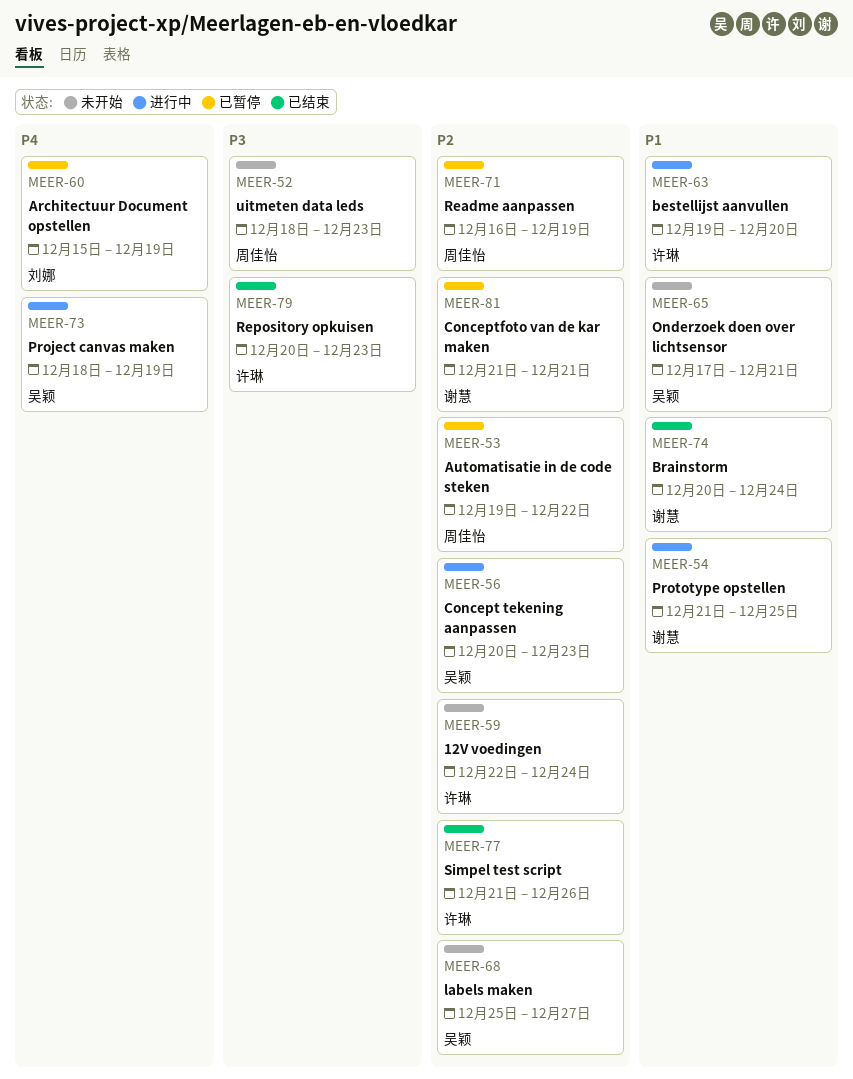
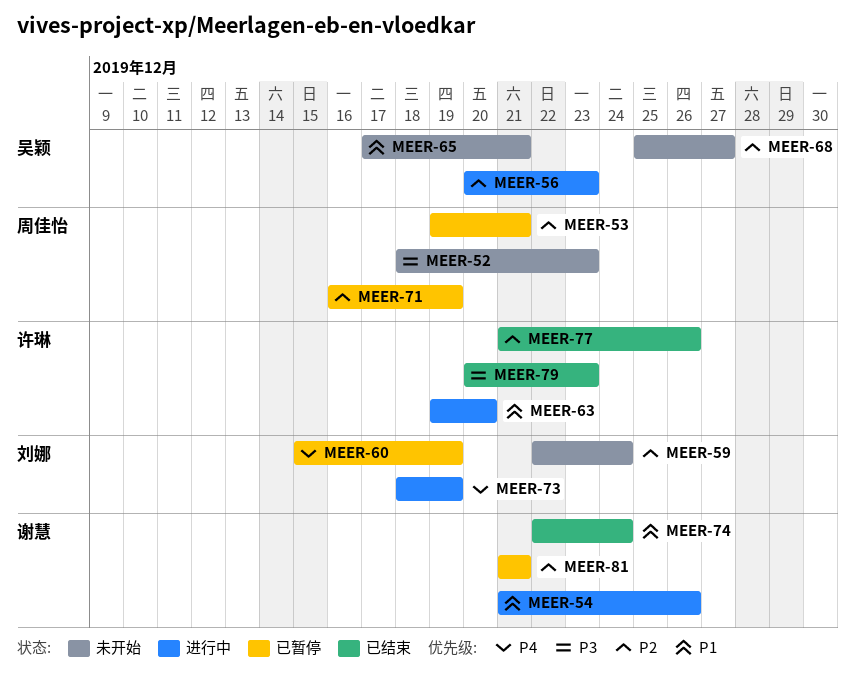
MEER-53, due: Dec 22 -> Dec 21
MEER-54, due: Dec 25 -> Dec 26
MEER-59, owner: 许琳 -> 刘娜
MEER-73, owner: 吴颖 -> 刘娜
MEER-74, start: Dec 20 -> Dec 22

